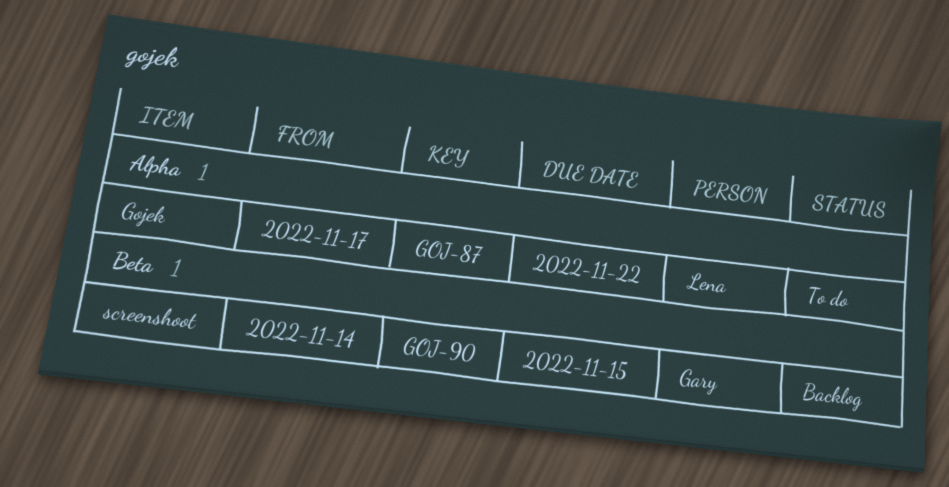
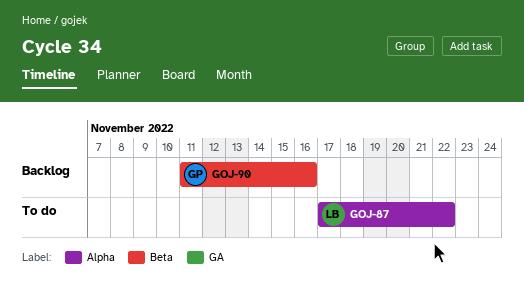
GOJ-90, start: Nov 14 -> Nov 11
GOJ-90, due: Nov 15 -> Nov 16

